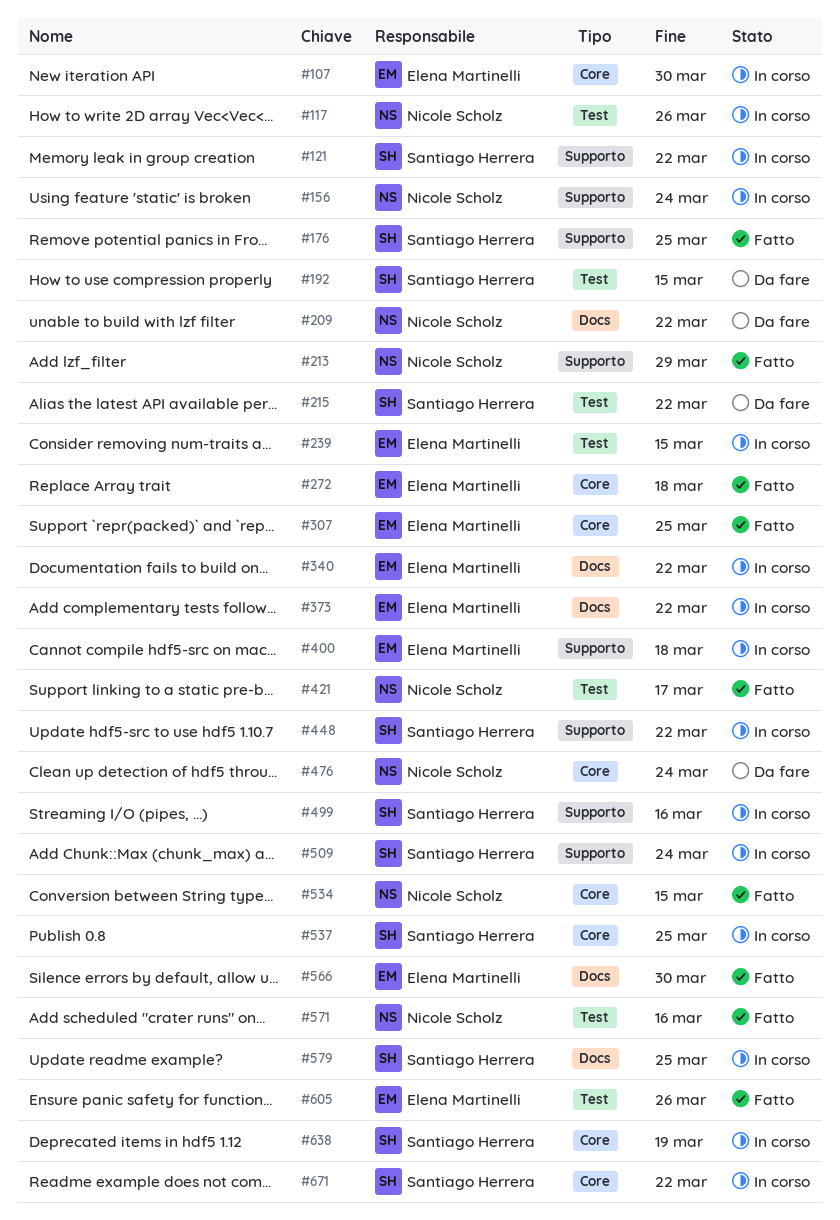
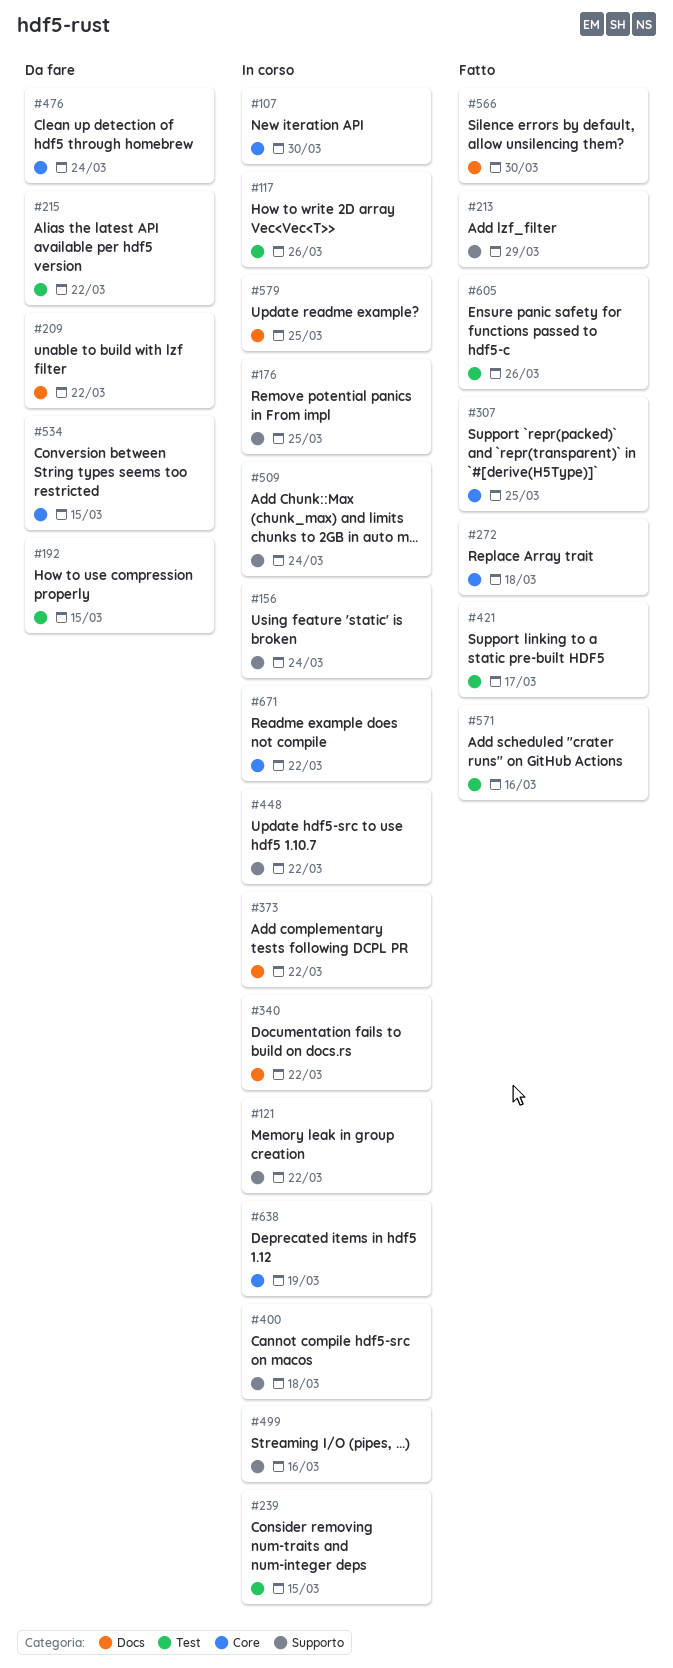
#176, status: Fatto -> In corso
#534, status: Fatto -> Da fare
#537: present -> none

